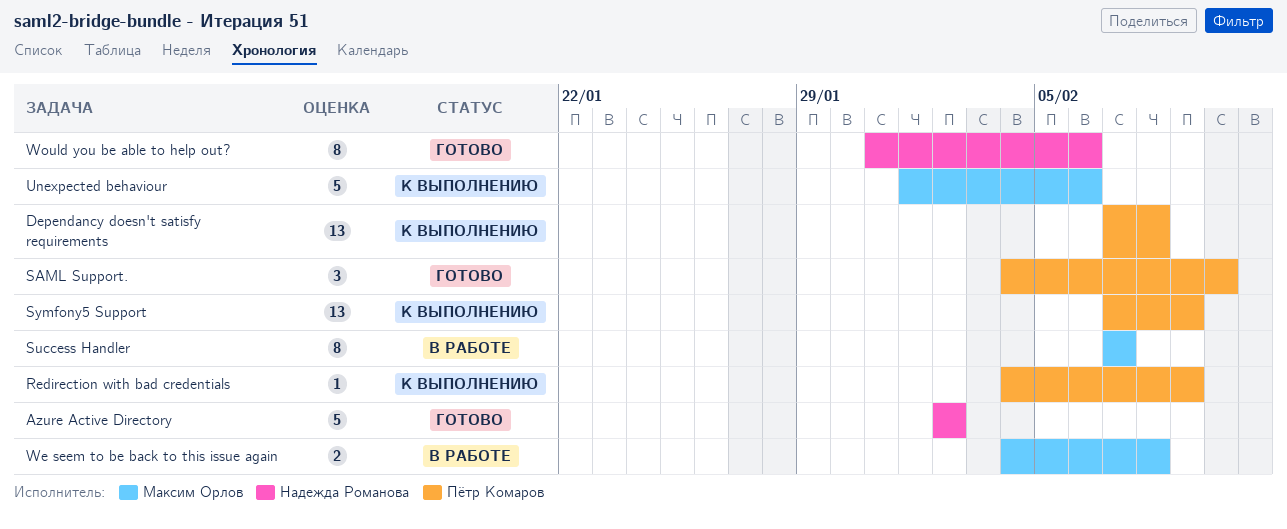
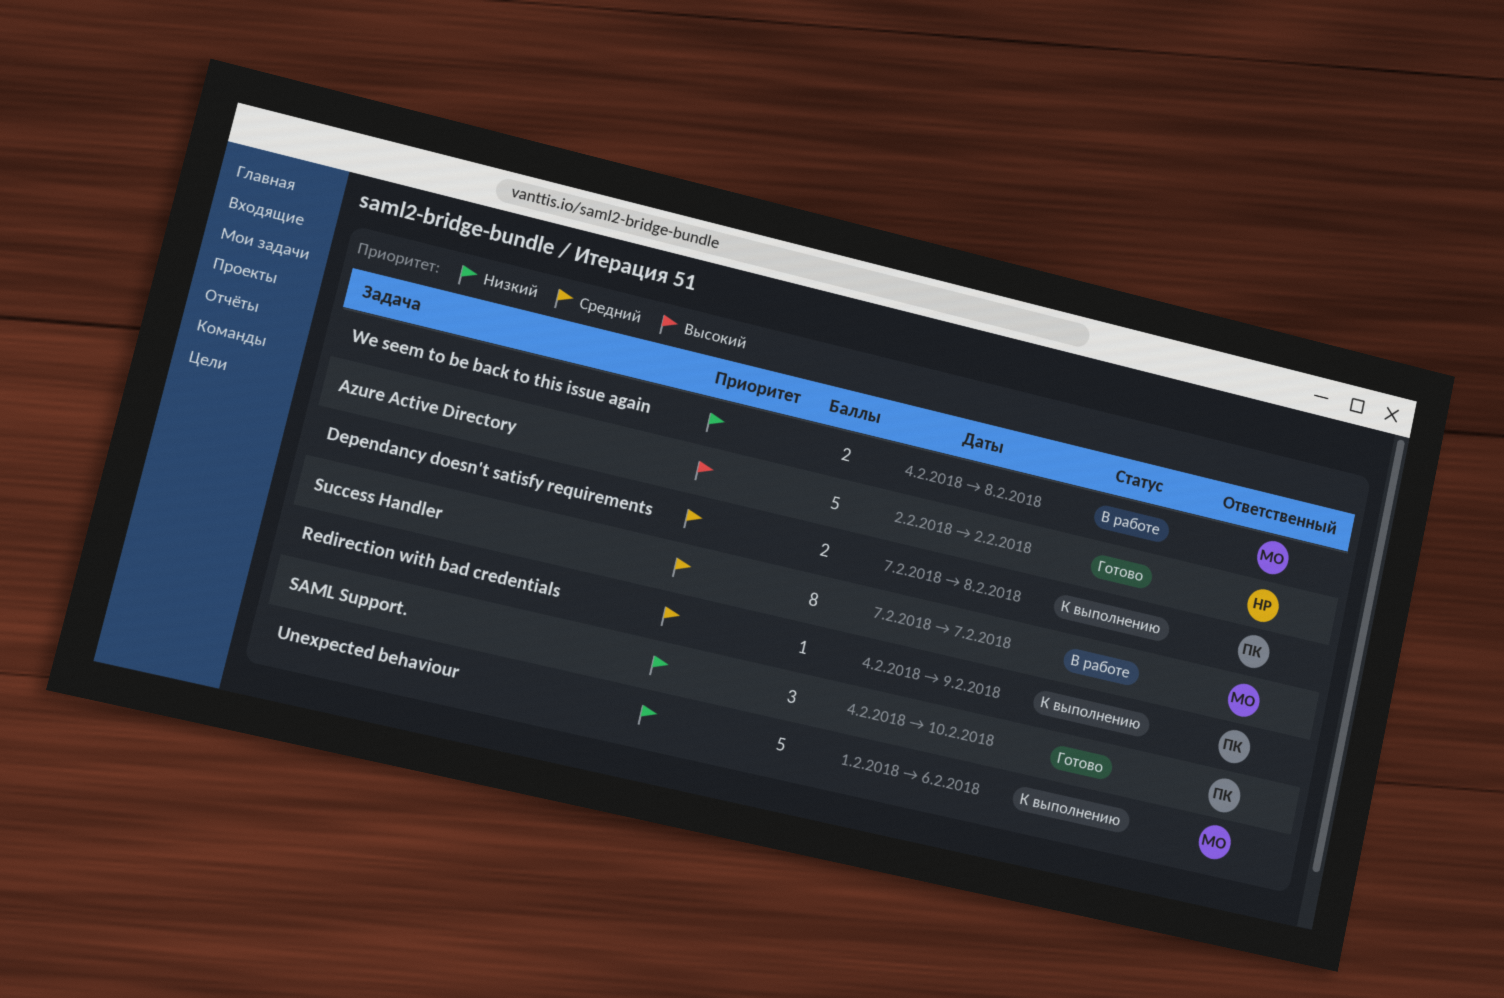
Dependancy doesn't satisfy requirements, estimate: 13 -> 2
Symfony5 Support: present -> none
Would you be able to help out?: present -> none

